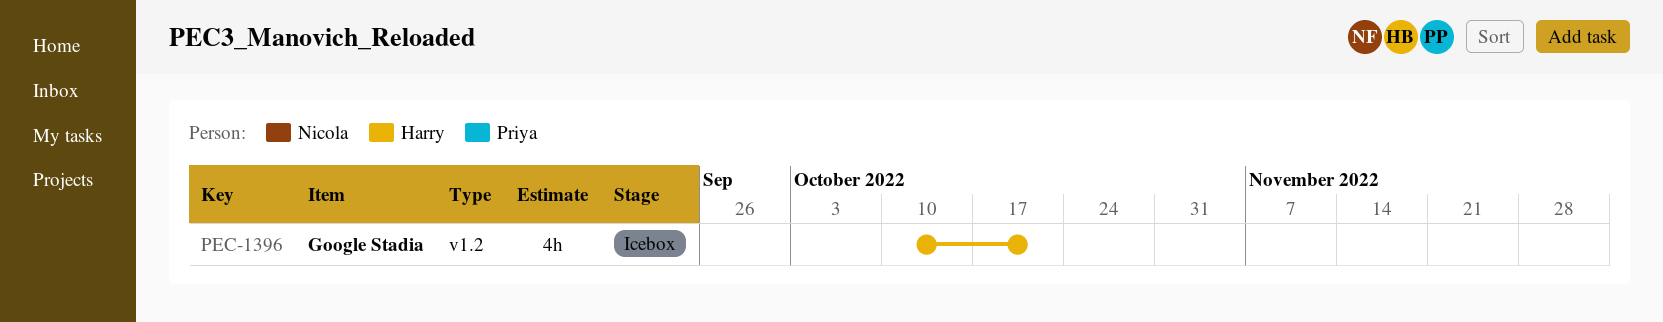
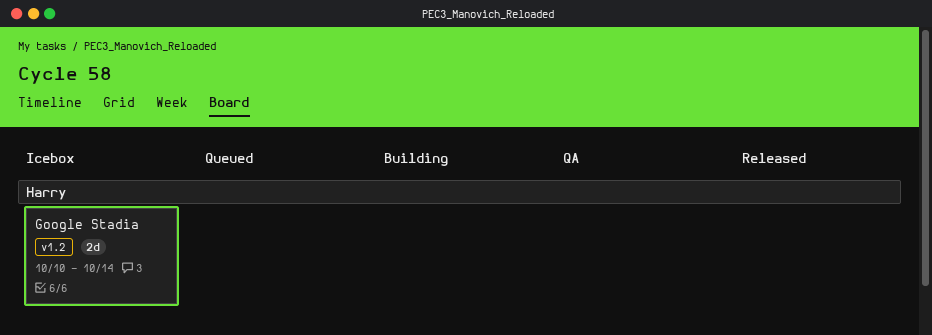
Google Stadia, estimate: 4h -> 2d
Google Stadia, due: Oct 21 -> Oct 14

